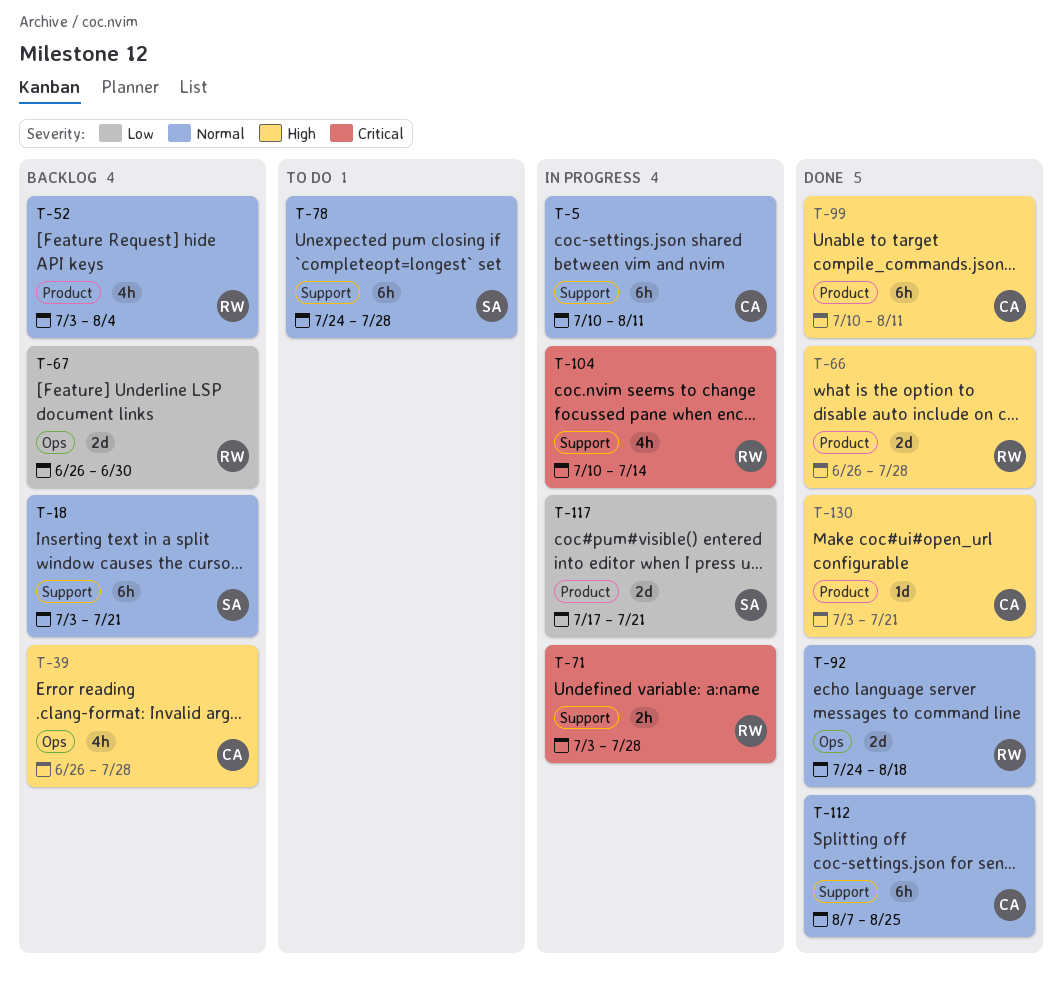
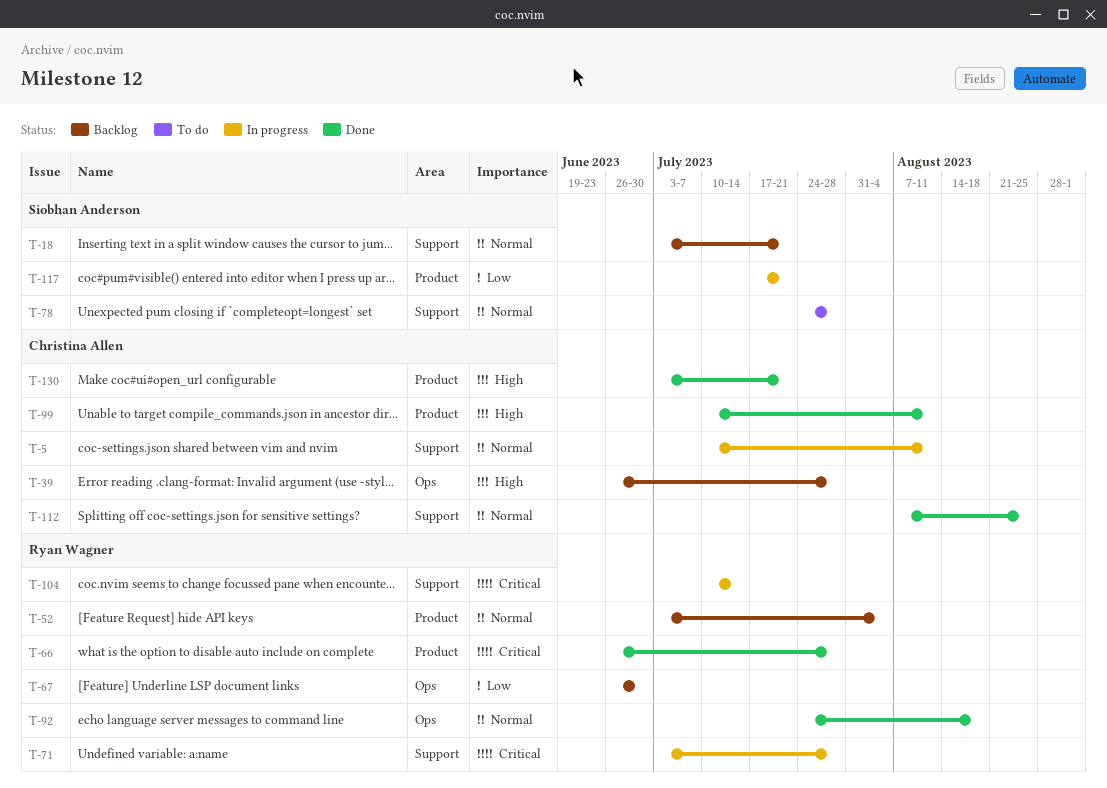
T-66, priority: High -> Critical

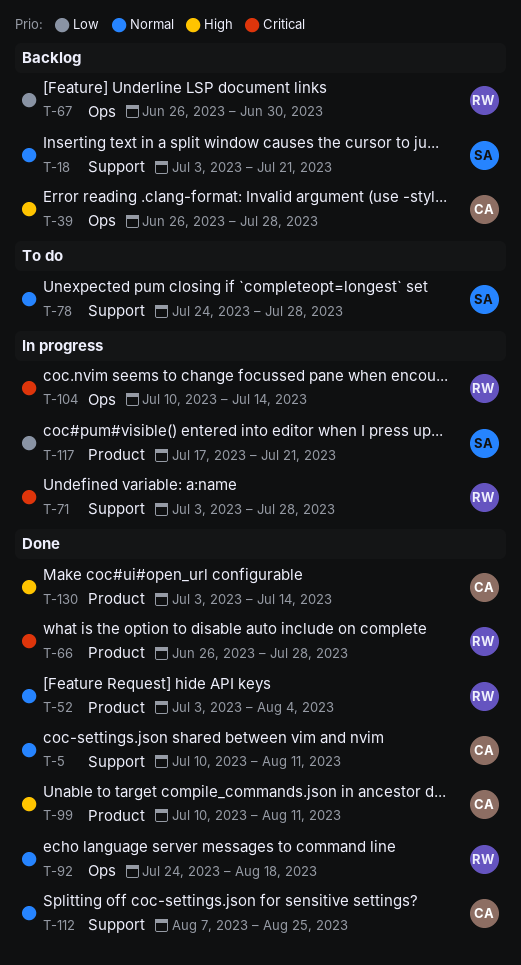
T-5, status: In progress -> Done
T-52, status: Backlog -> Done
T-104, label: Support -> Ops
T-130, due: Jul 21 -> Jul 14

